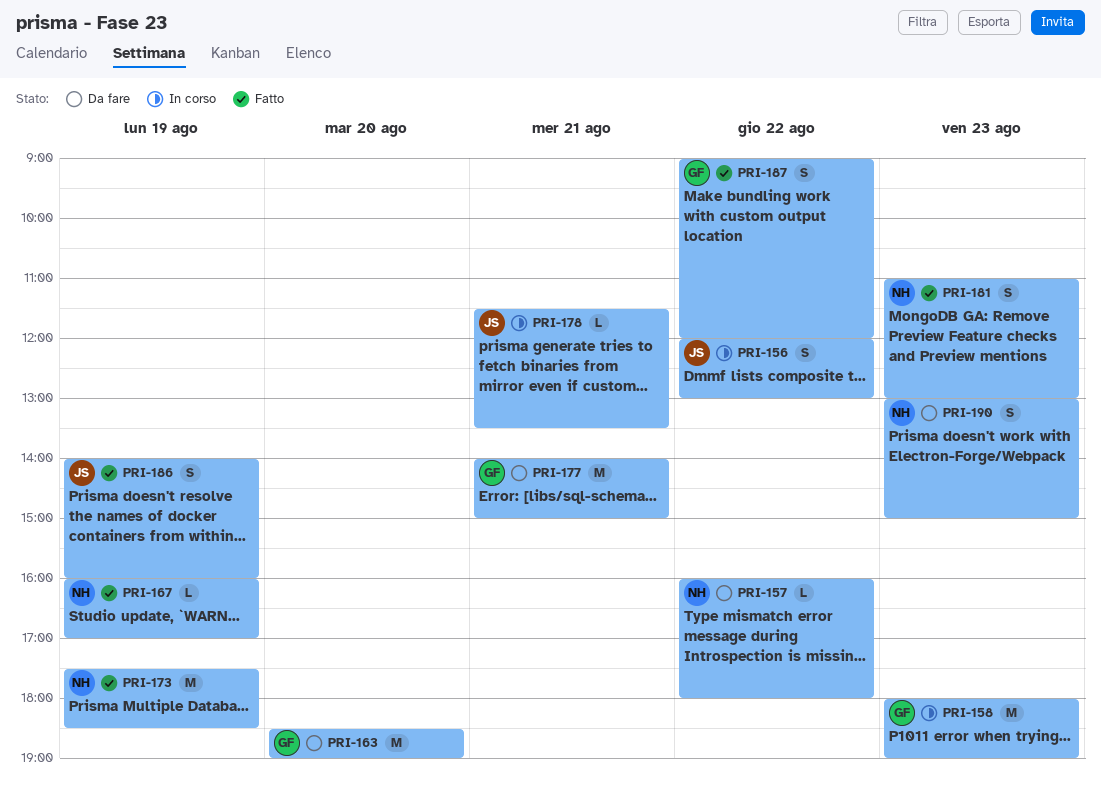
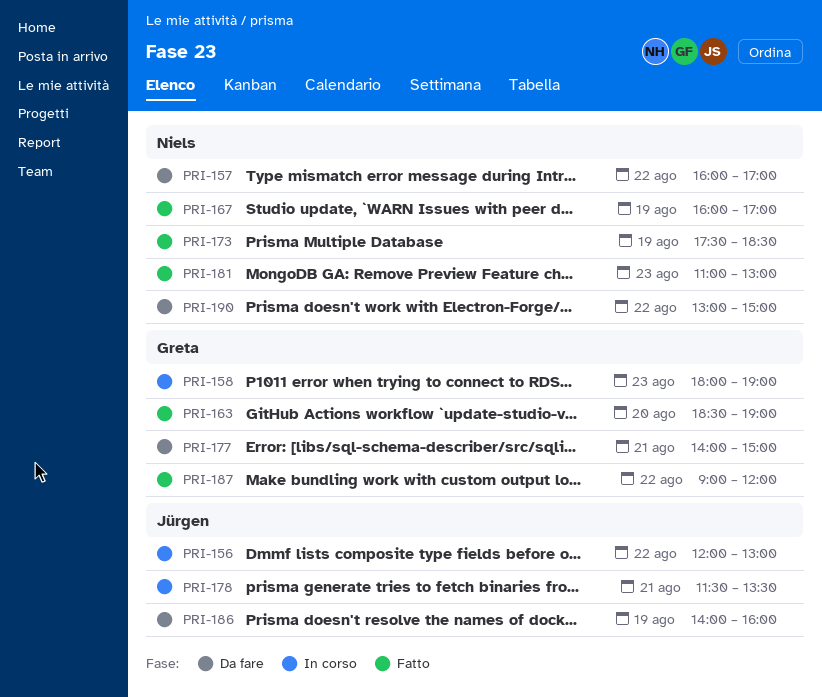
PRI-157, ends: 18:00 -> 17:00
PRI-163, status: Da fare -> Fatto
PRI-186, status: Fatto -> Da fare
PRI-190, day: Aug 23 -> Aug 22

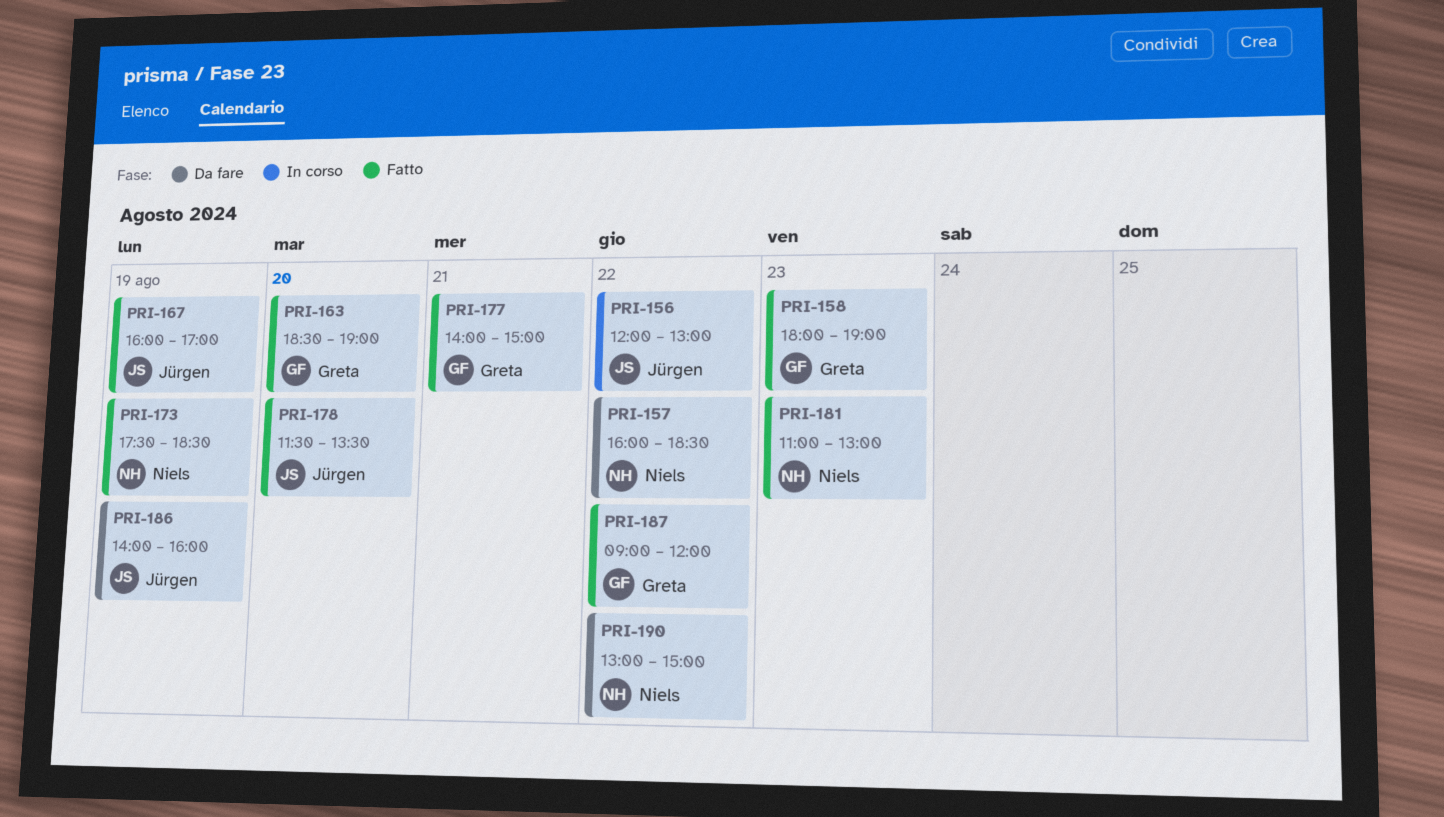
PRI-157, ends: 17:00 -> 18:30
PRI-158, status: In corso -> Fatto
PRI-167, owner: Niels -> Jürgen
PRI-177, status: Da fare -> Fatto
PRI-178, status: In corso -> Fatto
PRI-178, day: Aug 21 -> Aug 20

